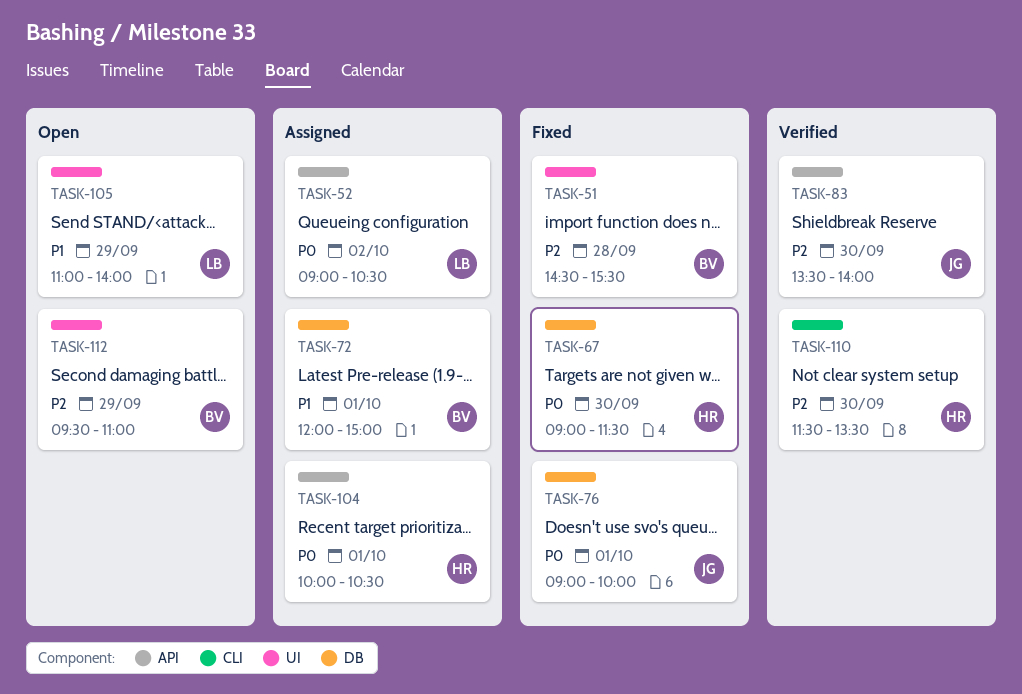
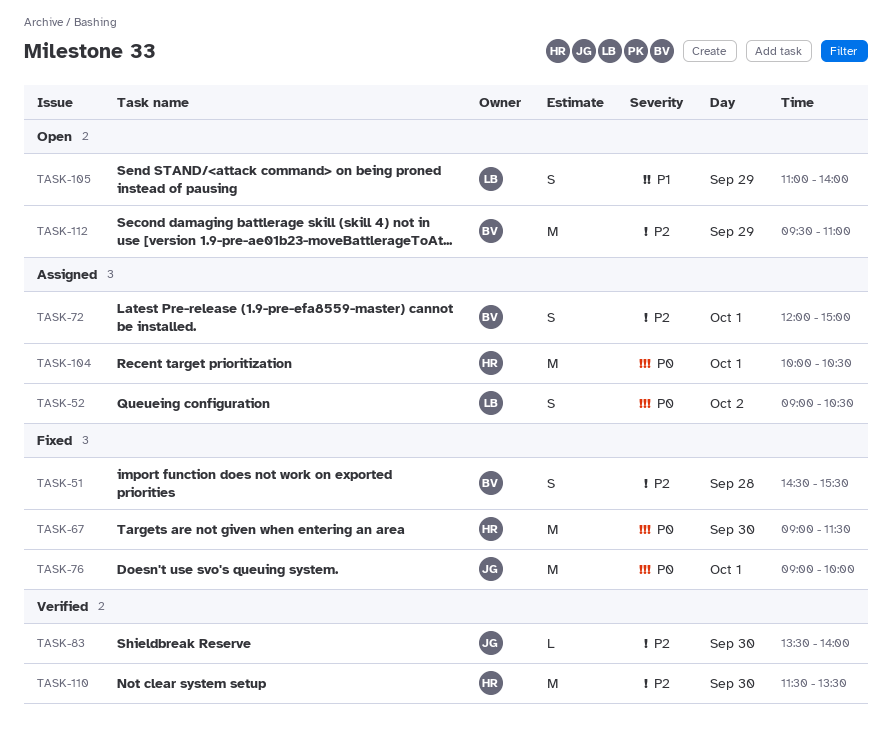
TASK-72, priority: P1 -> P2

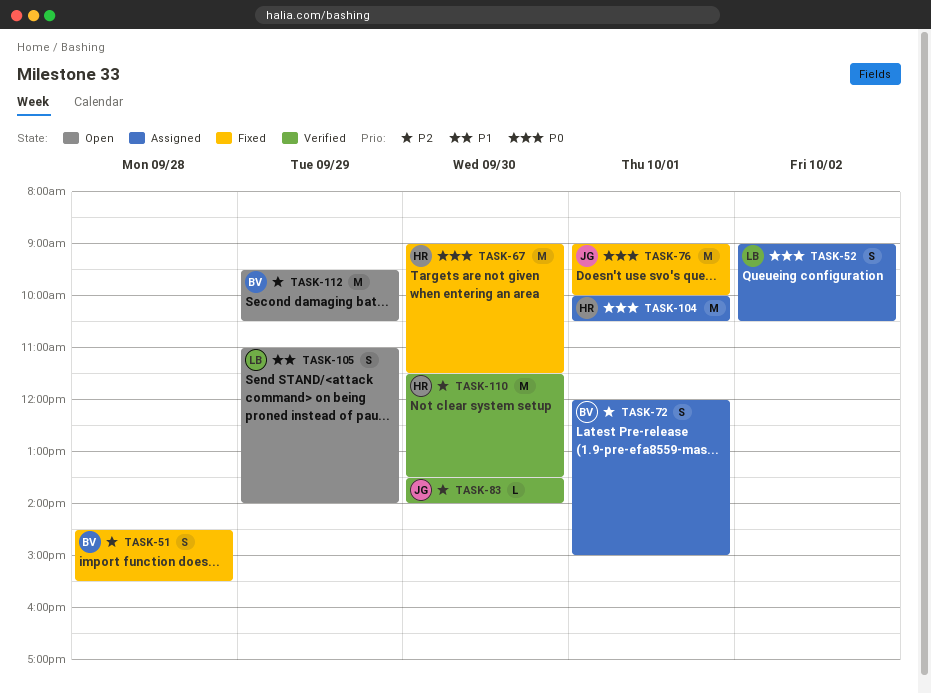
TASK-112, ends: 11:00 -> 10:30

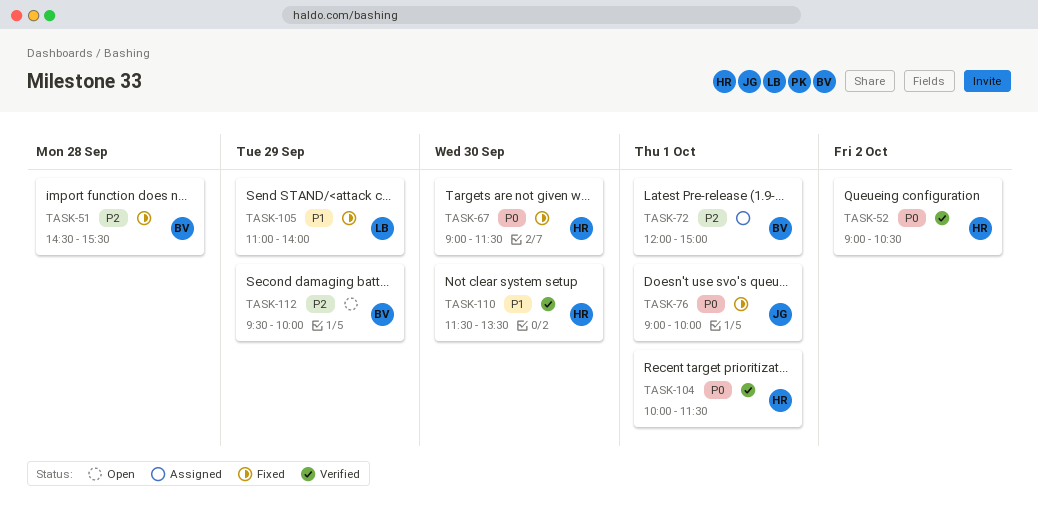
TASK-52, status: Assigned -> Verified
TASK-52, owner: LB -> HR
TASK-83: present -> none
TASK-104, status: Assigned -> Verified
TASK-104, ends: 10:30 -> 11:30
TASK-105, status: Open -> Fixed
TASK-110, priority: P2 -> P1
TASK-112, ends: 10:30 -> 10:00

